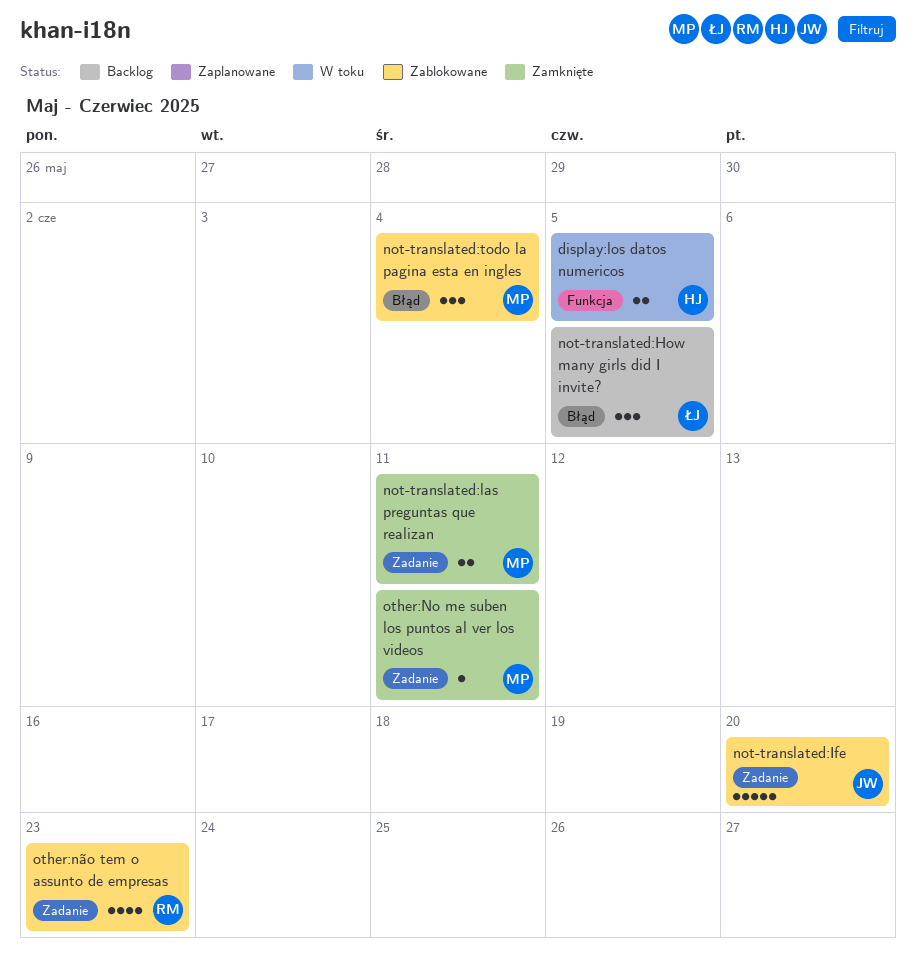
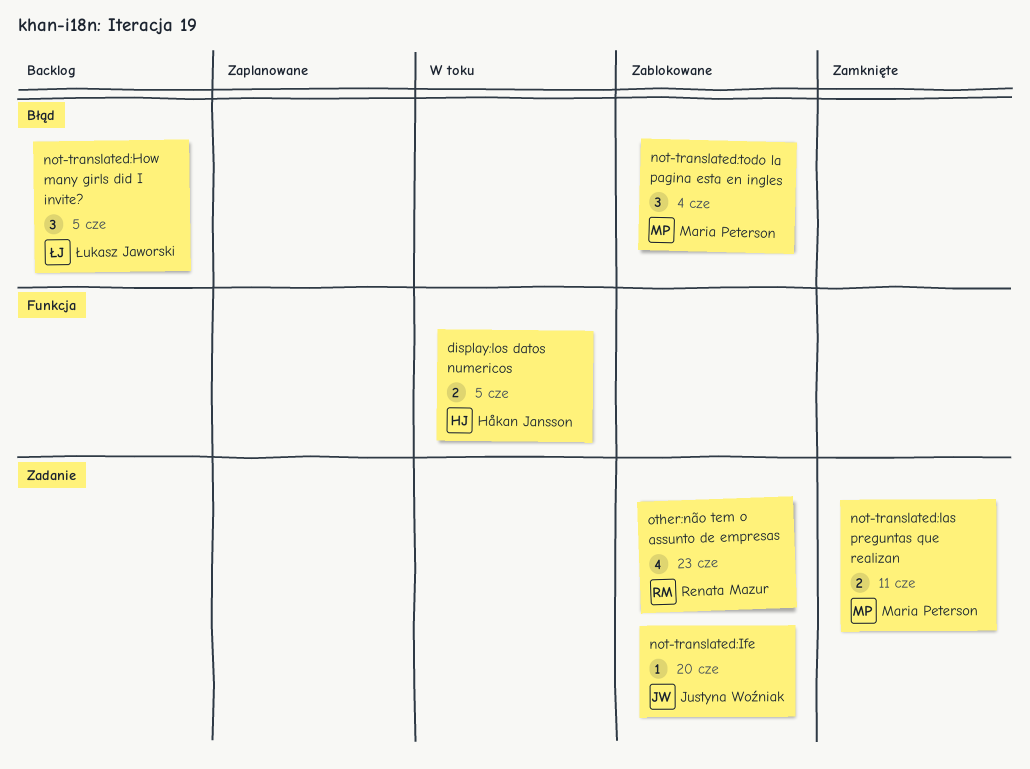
not-translated:Ife, estimate: 5 -> 1
other:No me suben los puntos al ver los videos: present -> none

